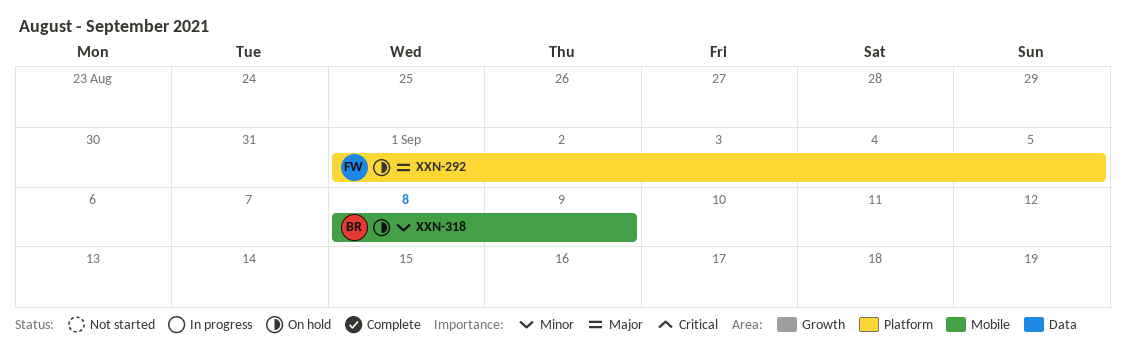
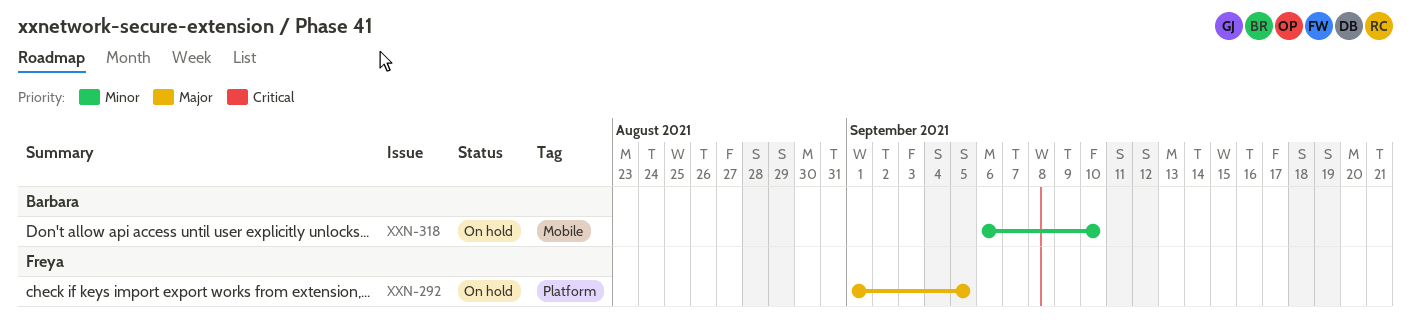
XXN-318, start: Sep 8 -> Sep 6
XXN-318, due: Sep 9 -> Sep 10

